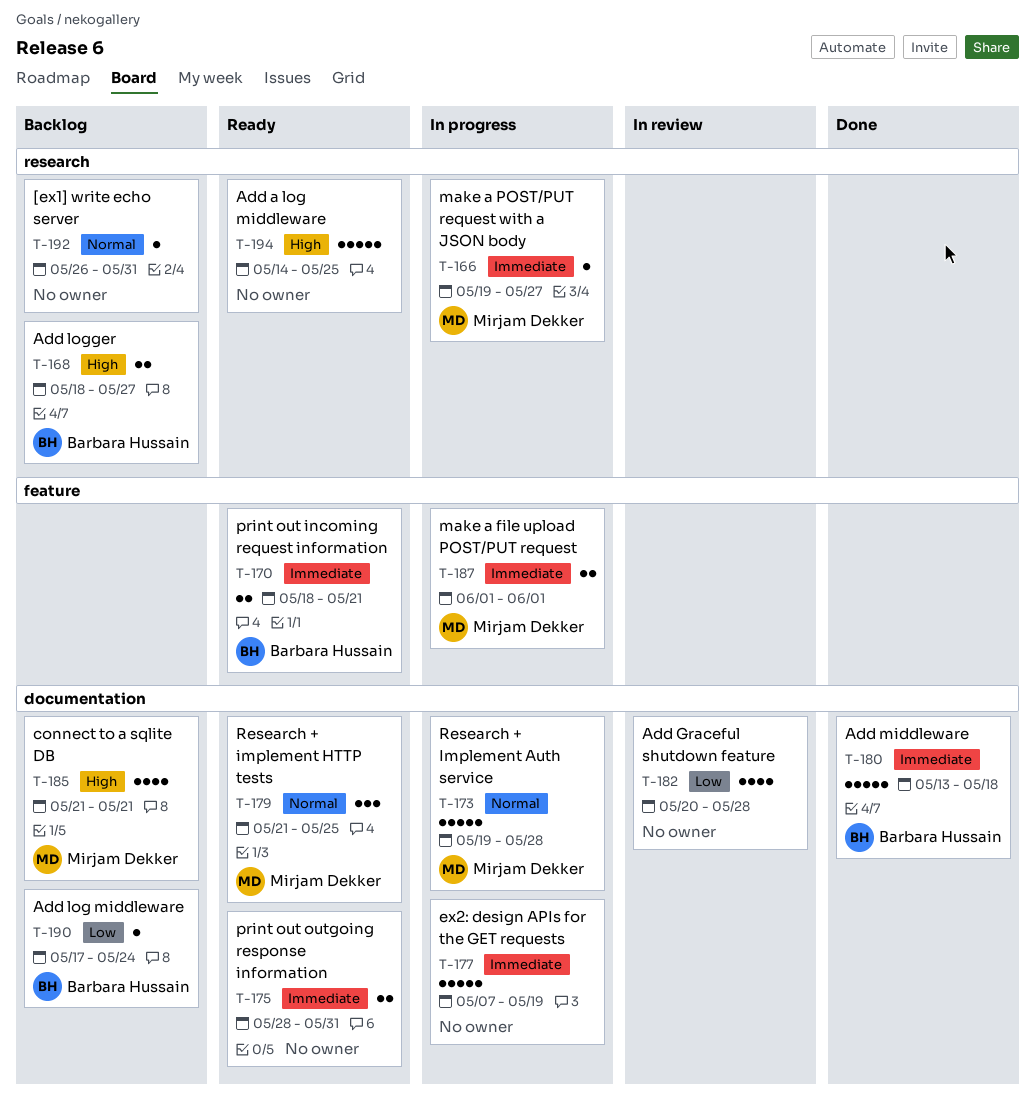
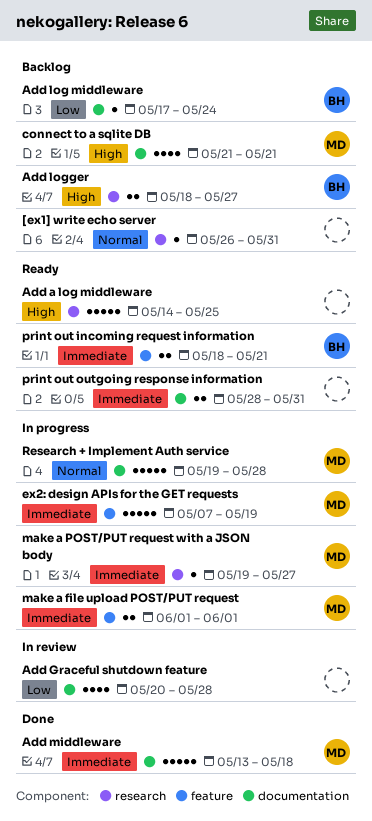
Add middleware, owner: Barbara Hussain -> Mirjam Dekker
ex2: design APIs for the GET requests, owner: none -> Mirjam Dekker
ex2: design APIs for the GET requests, label: documentation -> feature
Research + implement HTTP tests: present -> none

